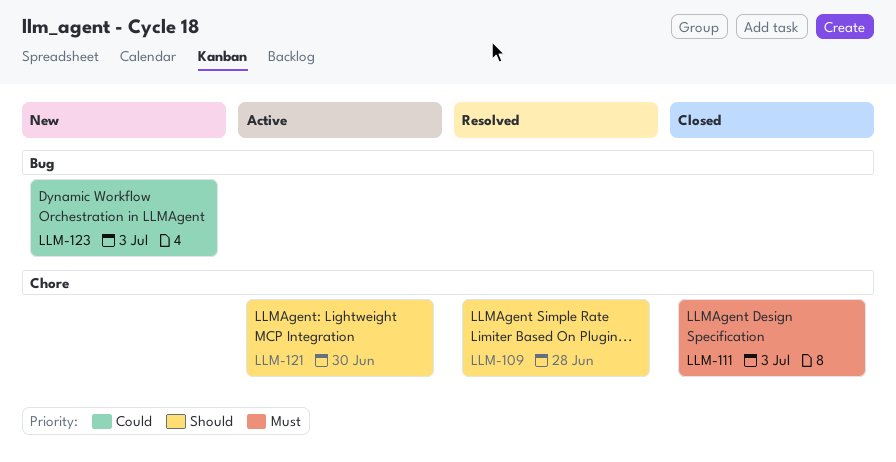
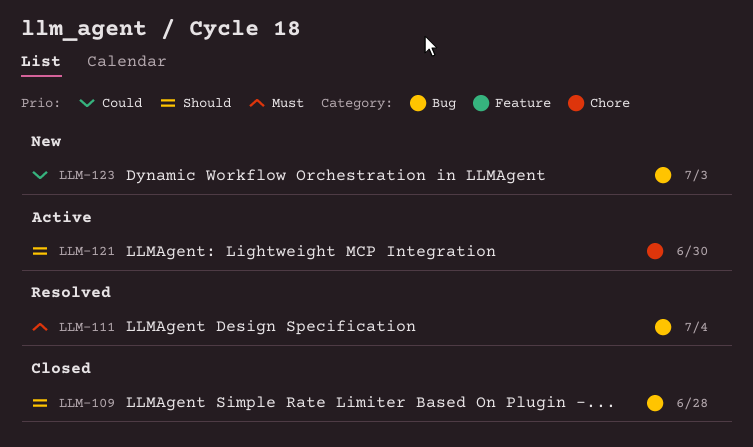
LLM-109, status: Resolved -> Closed
LLM-109, label: Chore -> Bug
LLM-111, status: Closed -> Resolved
LLM-111, label: Chore -> Bug
LLM-111, due: Jul 3 -> Jul 4

